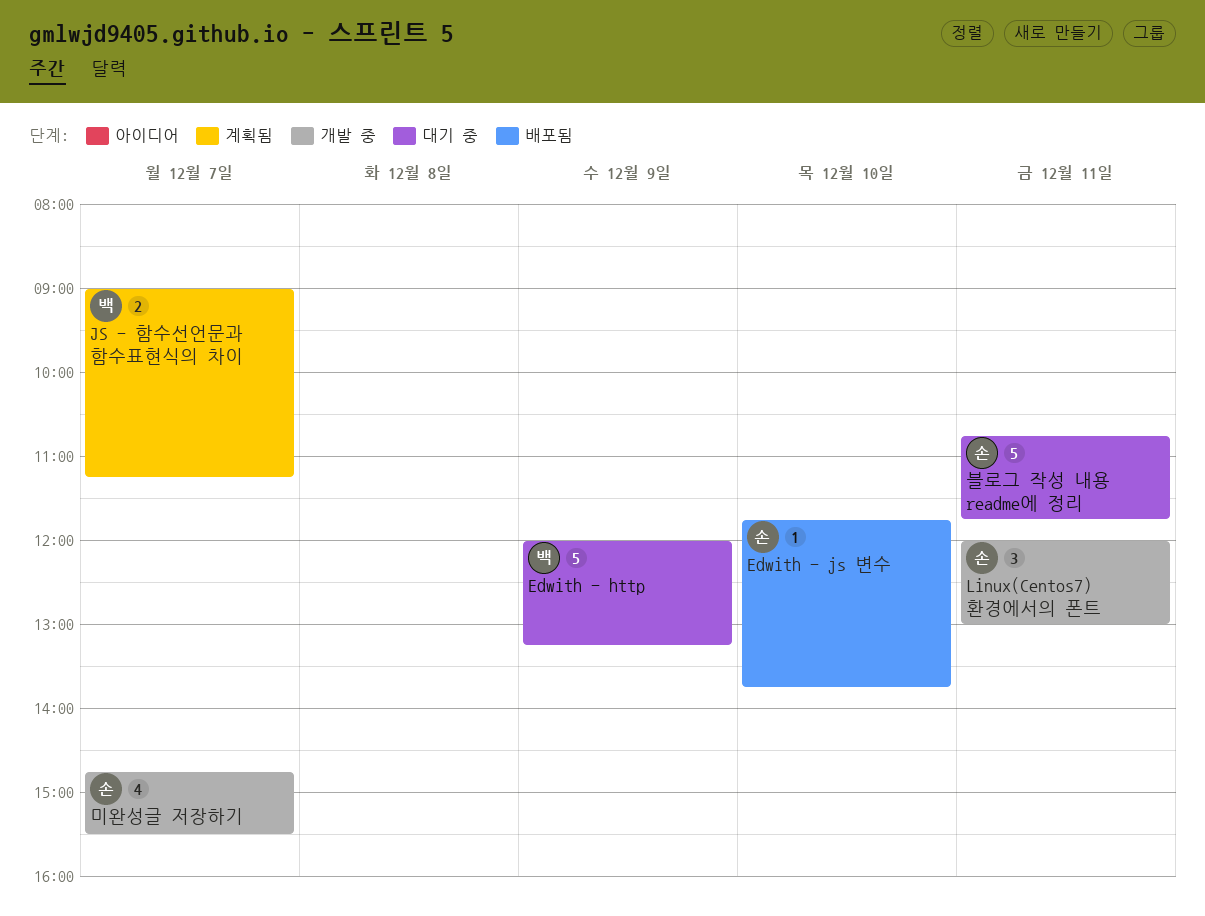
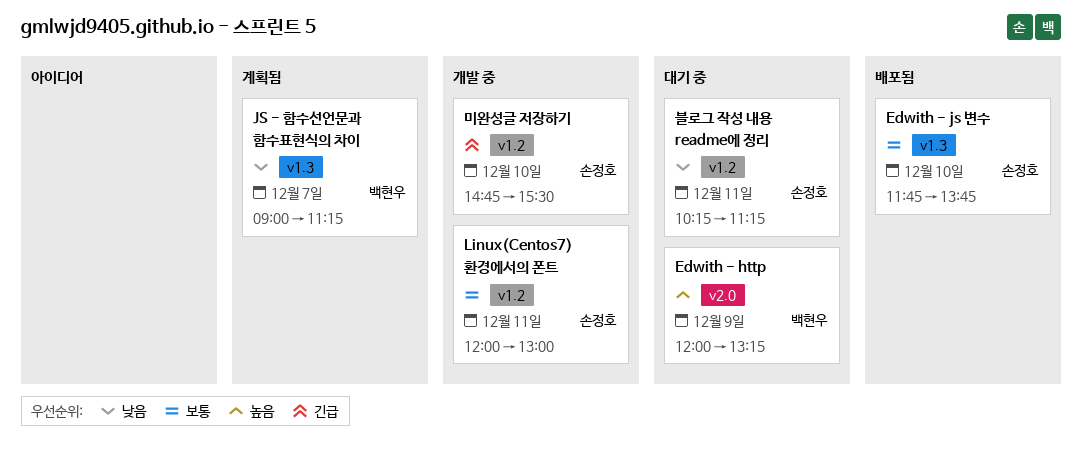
미완성글 저장하기, day: Dec 7 -> Dec 10
블로그 작성 내용 readme에 정리, begins: 10:45 -> 10:15
블로그 작성 내용 readme에 정리, ends: 11:45 -> 11:15

